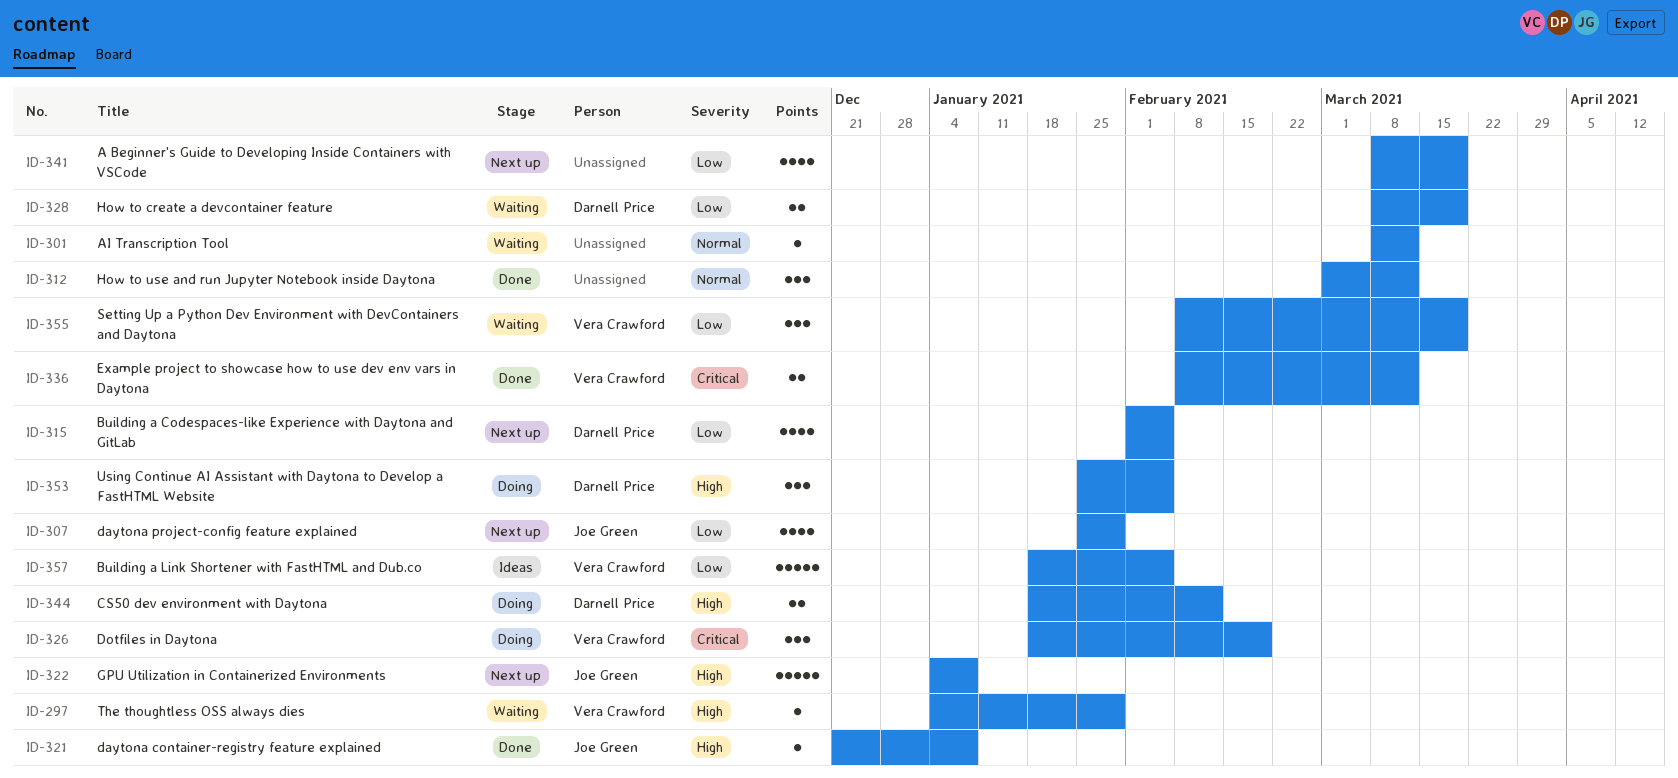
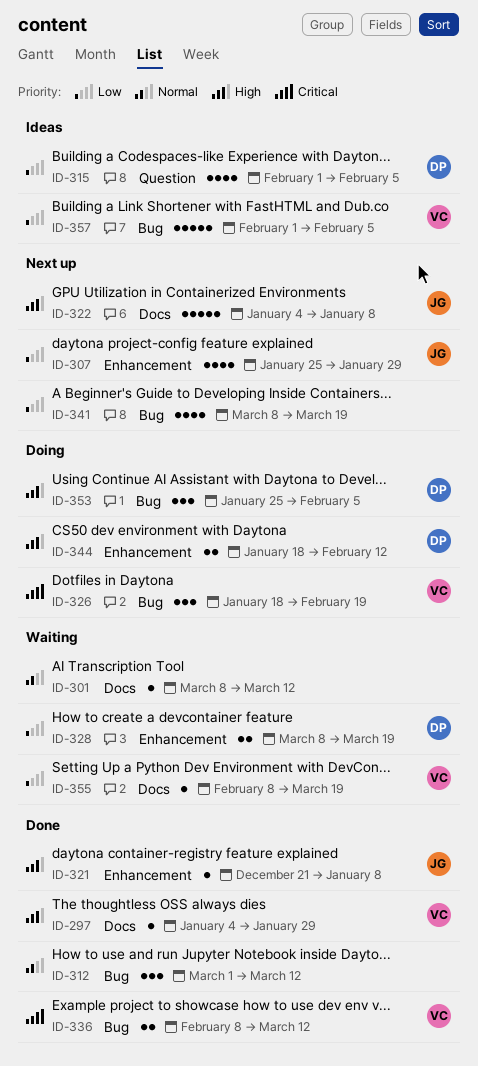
ID-297, status: Waiting -> Done
ID-315, status: Next up -> Ideas
ID-355, estimate: 3 -> 1
ID-357, start: Jan 18 -> Feb 1

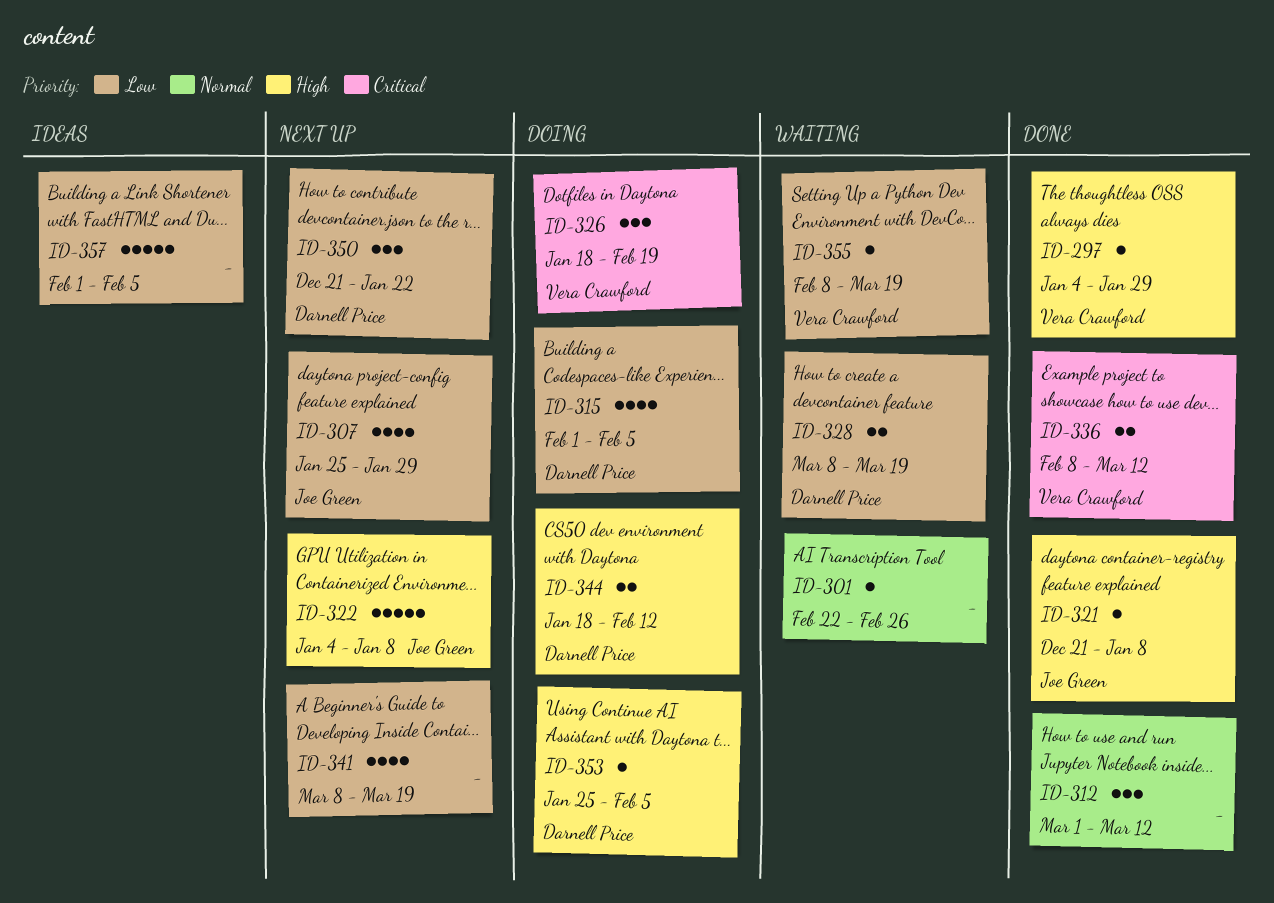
ID-301, start: Mar 8 -> Feb 22
ID-301, due: Mar 12 -> Feb 26
ID-315, status: Ideas -> Doing
ID-350: none -> present
ID-353, estimate: 3 -> 1
ID-357, owner: Vera Crawford -> none

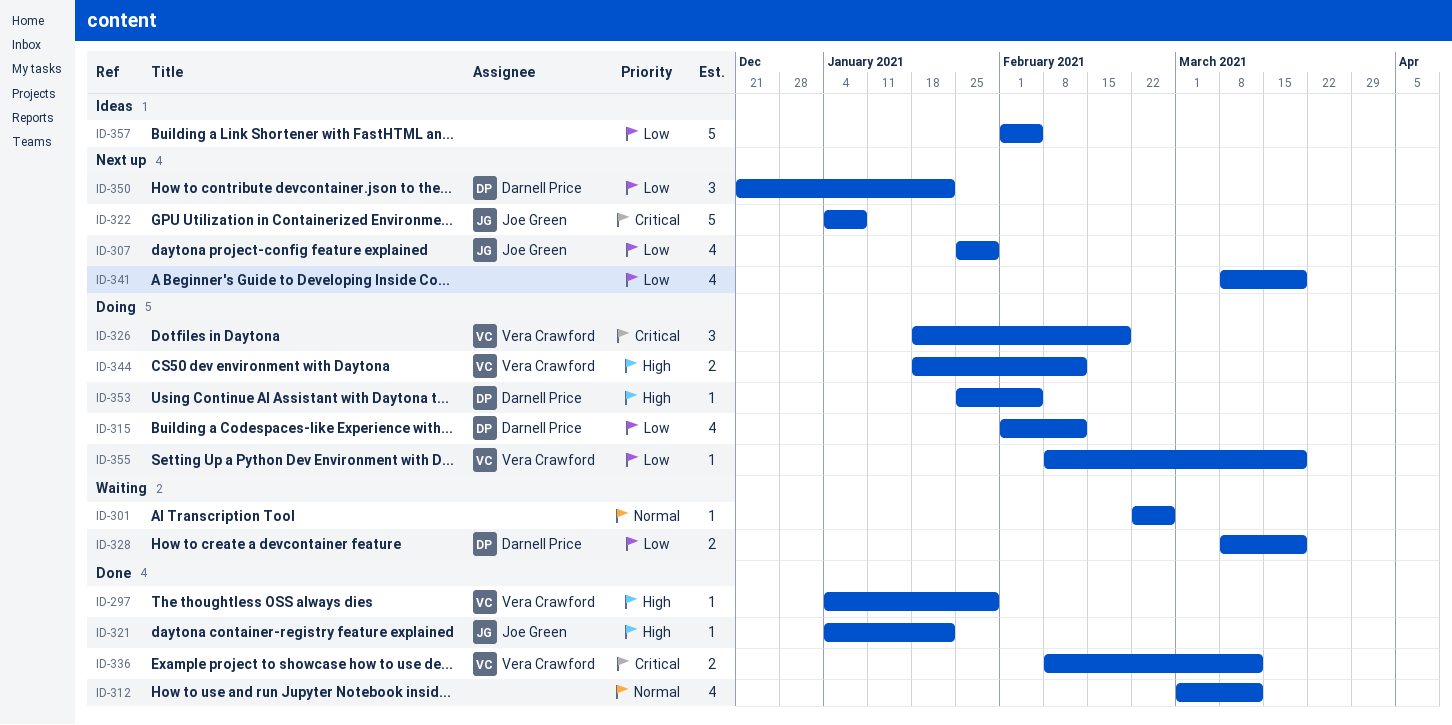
ID-312, estimate: 3 -> 4
ID-315, due: Feb 5 -> Feb 12
ID-321, start: Dec 21 -> Jan 4
ID-321, due: Jan 8 -> Jan 22
ID-322, priority: High -> Critical
ID-344, owner: Darnell Price -> Vera Crawford
ID-355, status: Waiting -> Doing

